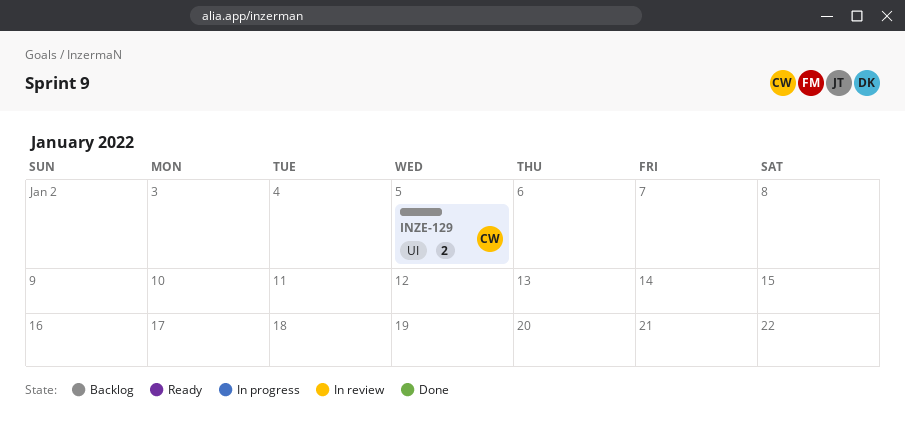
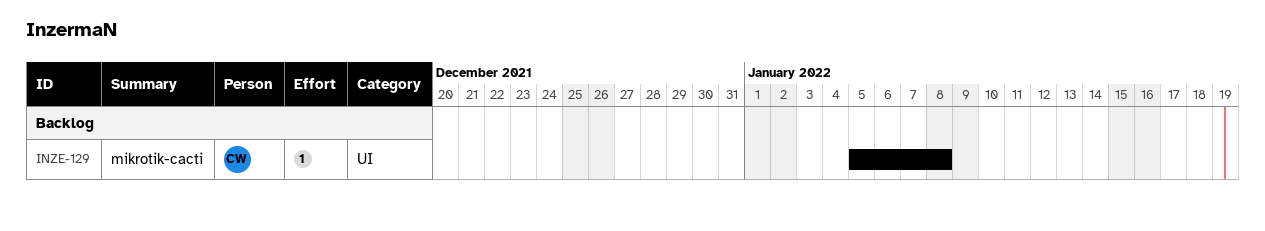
INZE-129, estimate: 2 -> 1
INZE-129, due: Jan 5 -> Jan 8

